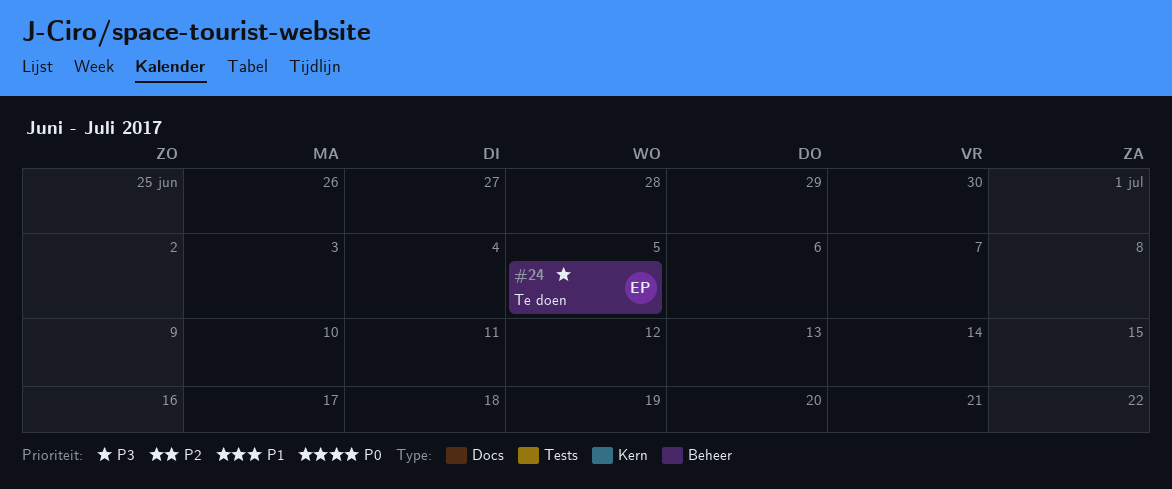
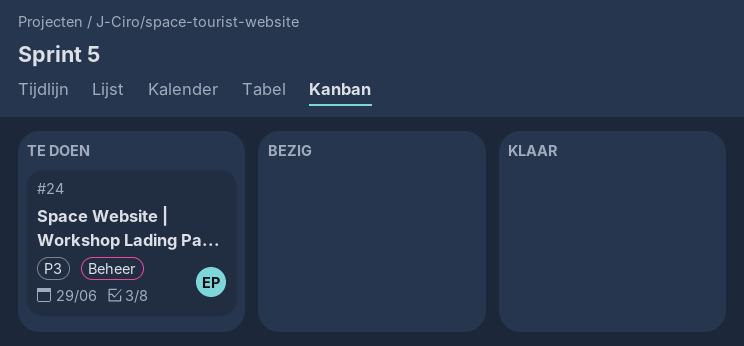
#24, due: Jul 5 -> Jun 29

